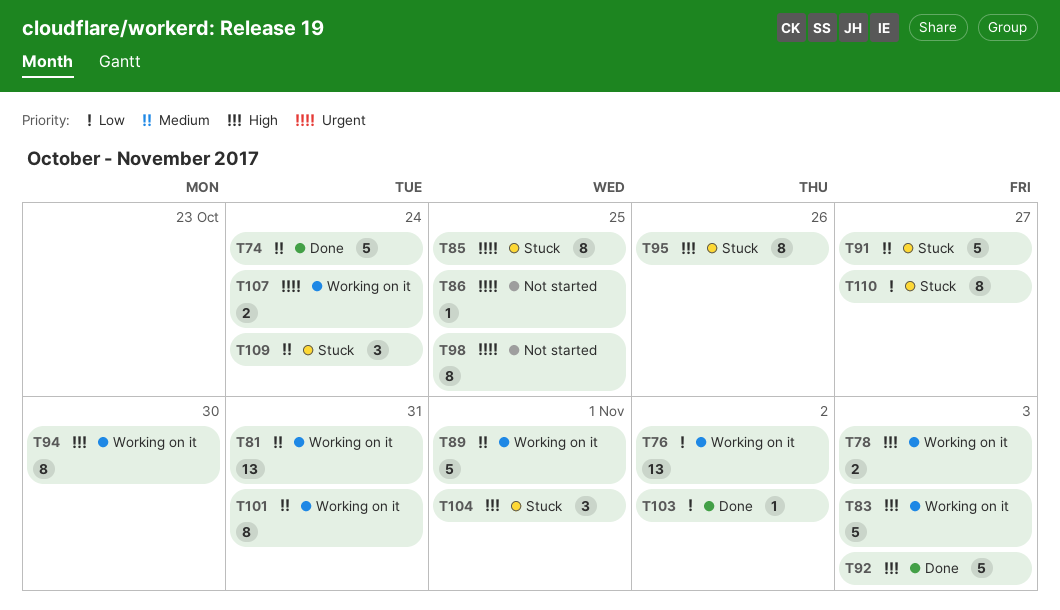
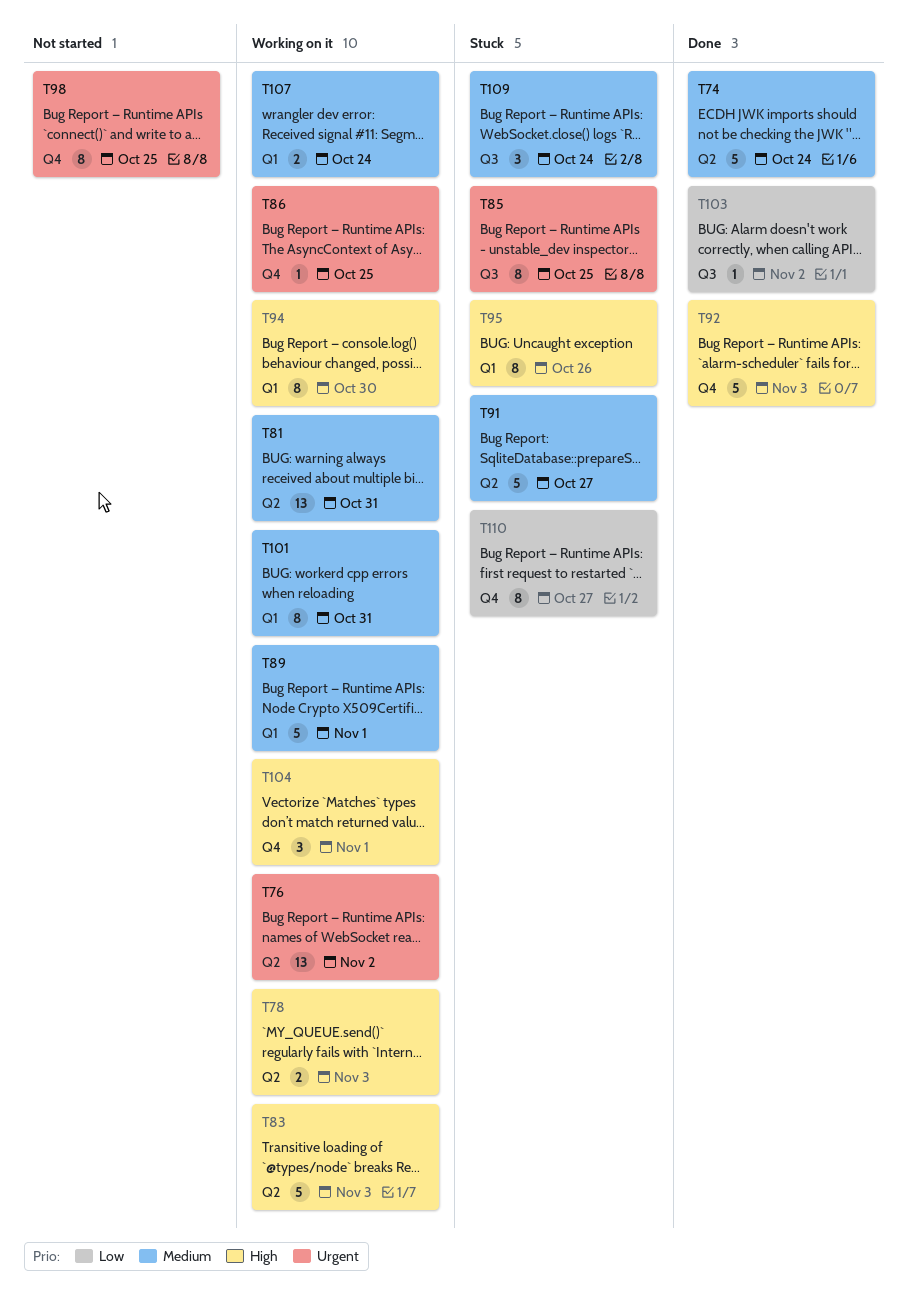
T76, priority: Low -> Urgent
T86, status: Not started -> Working on it
T104, status: Stuck -> Working on it
T107, priority: Urgent -> Medium

